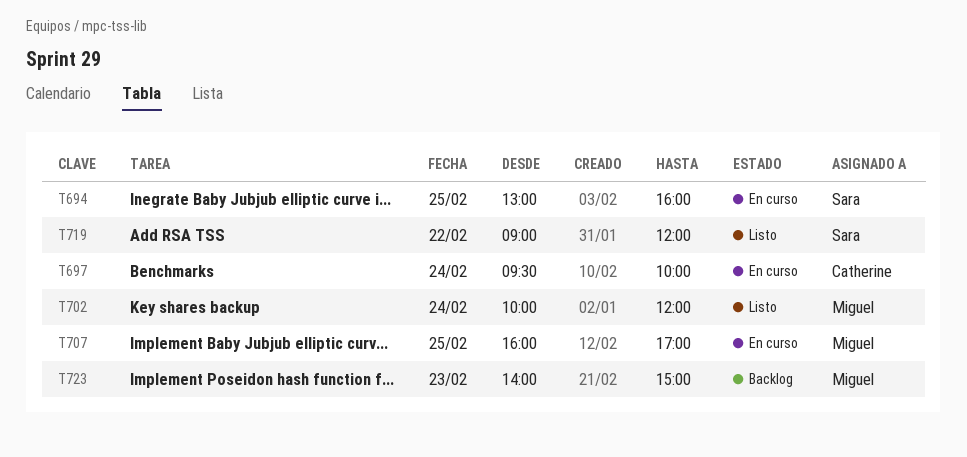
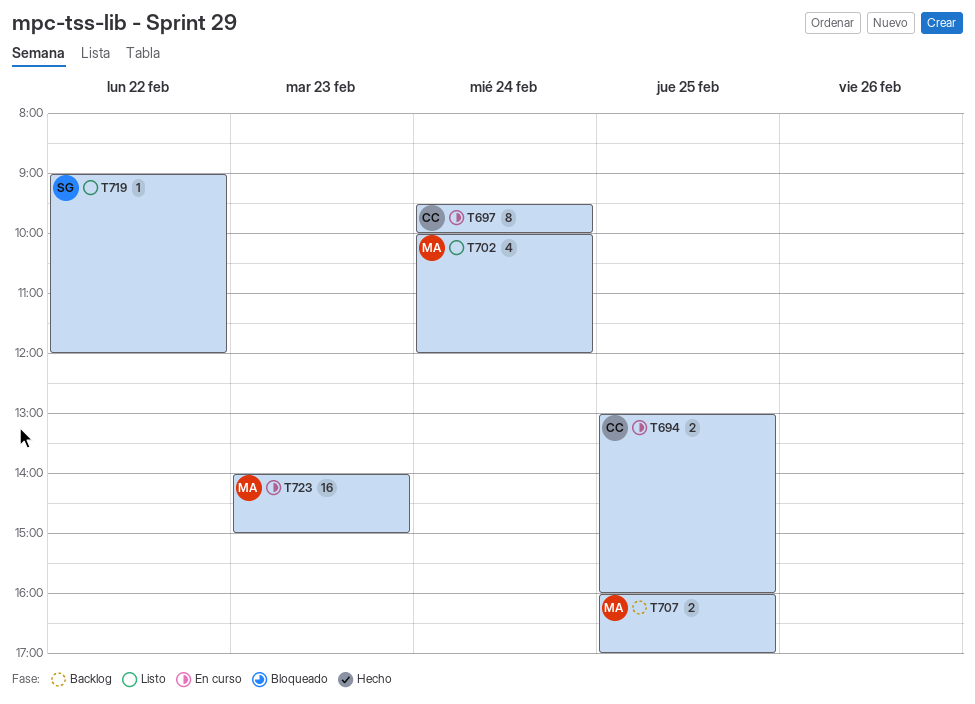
T694, owner: Sara -> Catherine
T707, status: En curso -> Backlog
T723, status: Backlog -> En curso

